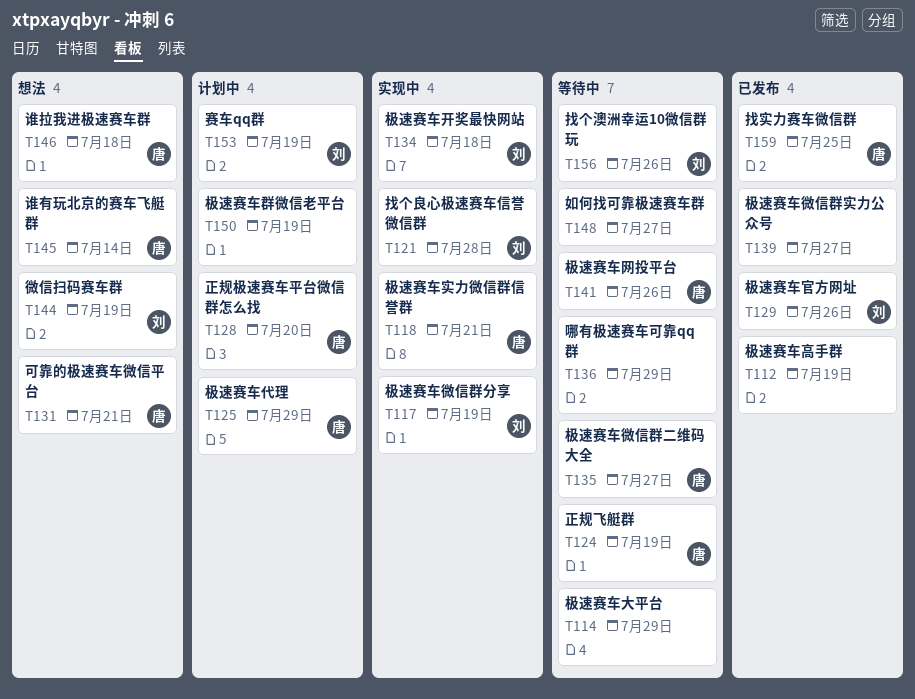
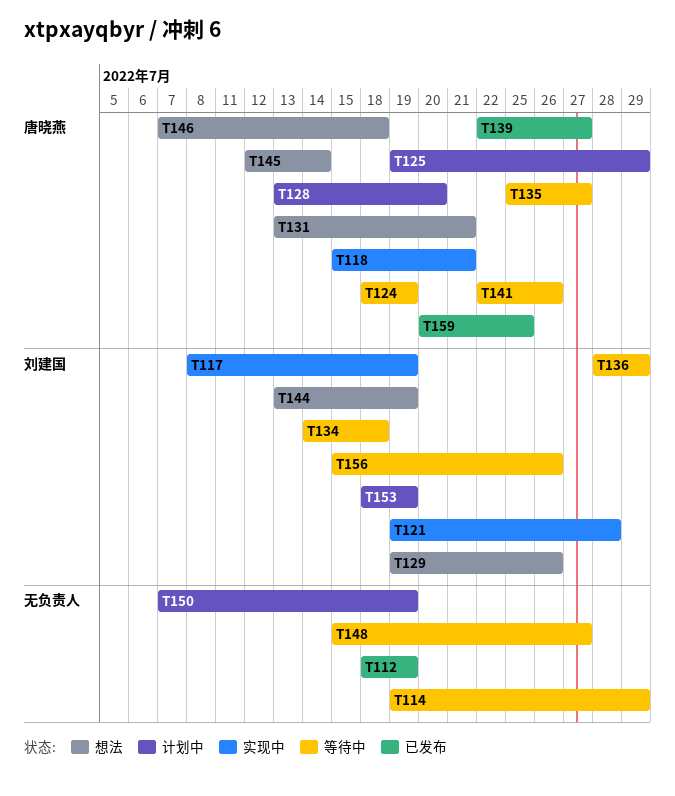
T129, status: 已发布 -> 想法
T134, status: 实现中 -> 等待中
T136, owner: none -> 刘建国
T139, owner: none -> 唐晓燕

